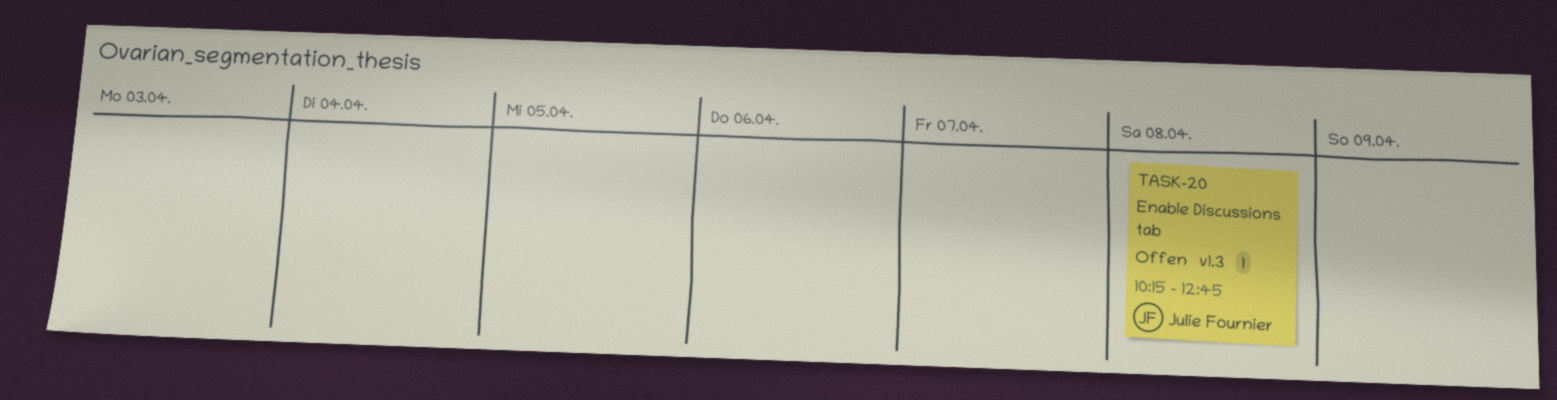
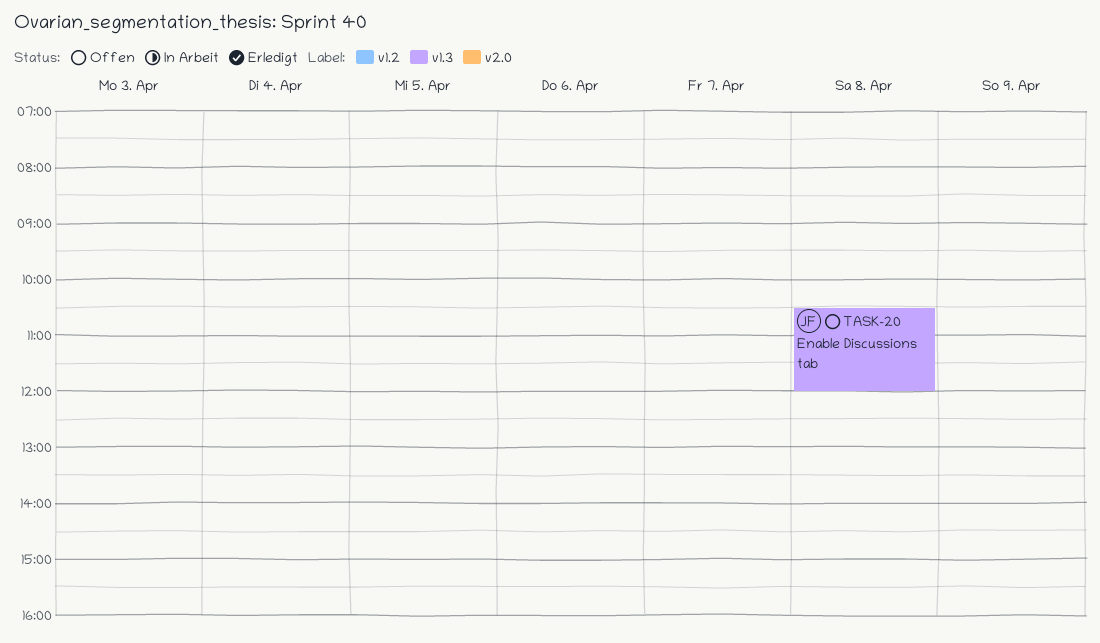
TASK-20, begins: 10:15 -> 10:30
TASK-20, ends: 12:45 -> 12:00

